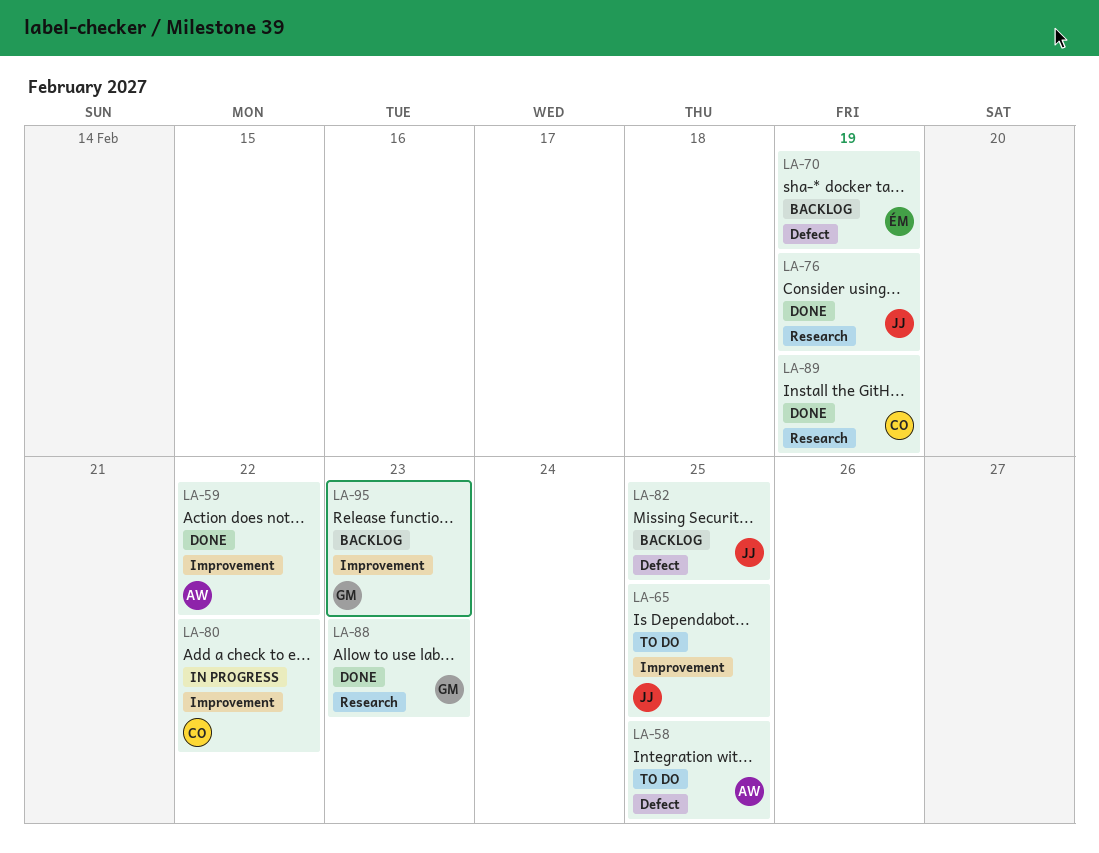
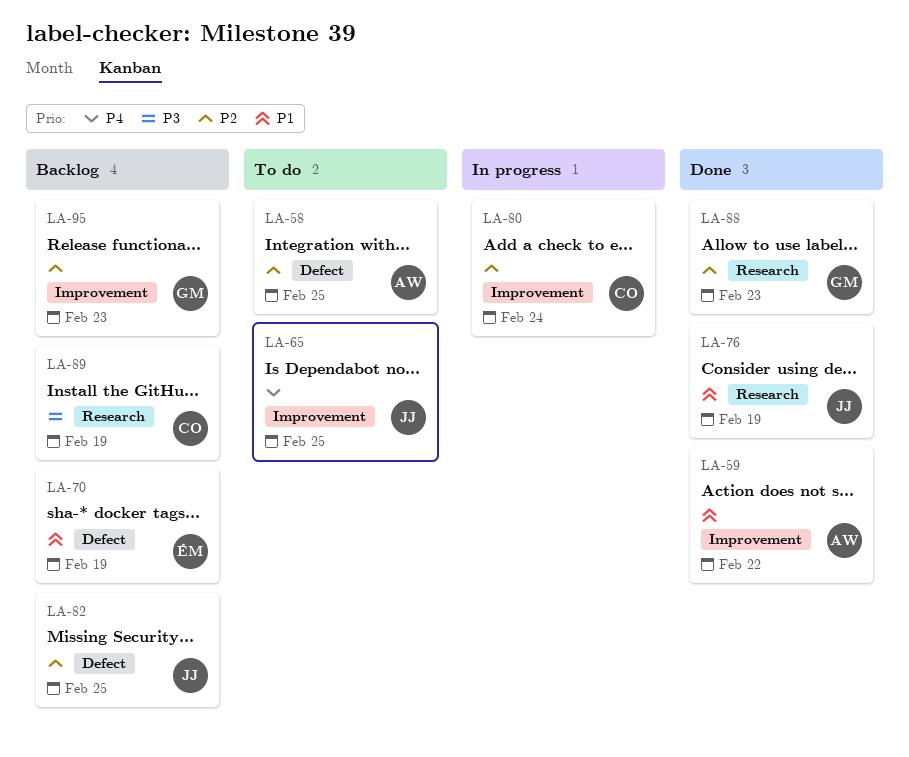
LA-80, due: Feb 22 -> Feb 24
LA-89, status: Done -> Backlog

